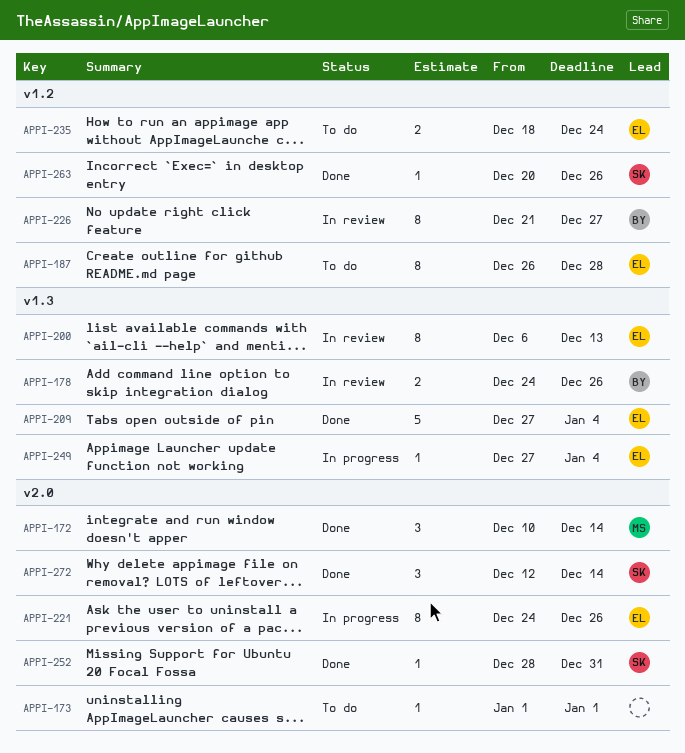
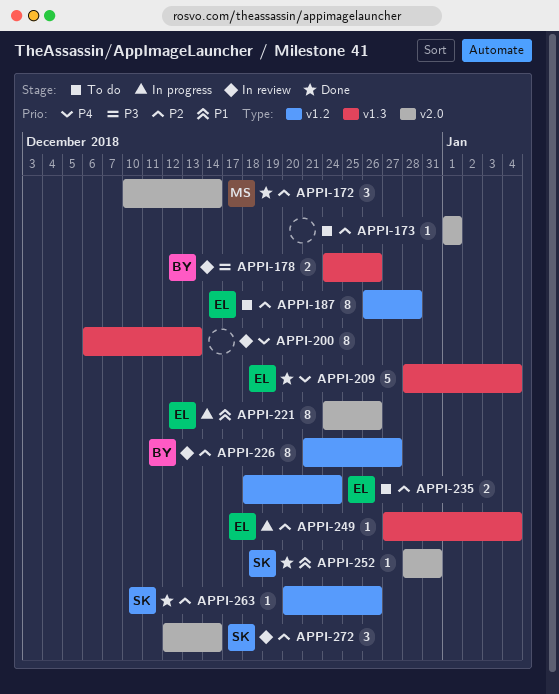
APPI-200, owner: EL -> none
APPI-209, start: Dec 27 -> Dec 28
APPI-272, status: Done -> In review

